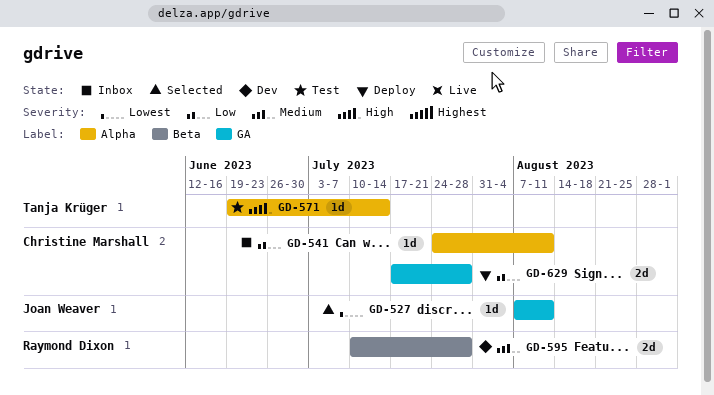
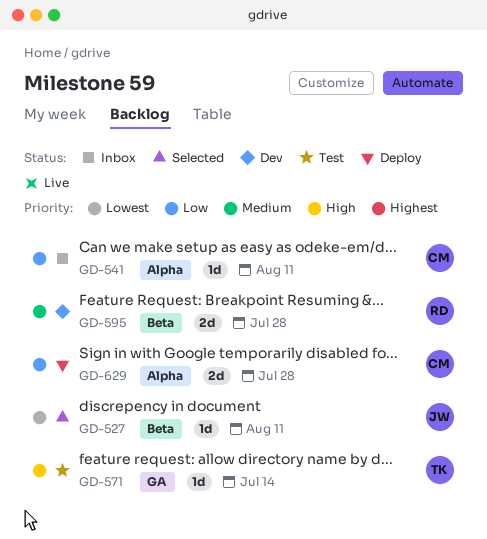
GD-527, label: GA -> Beta
GD-571, label: Alpha -> GA
GD-629, label: GA -> Alpha

